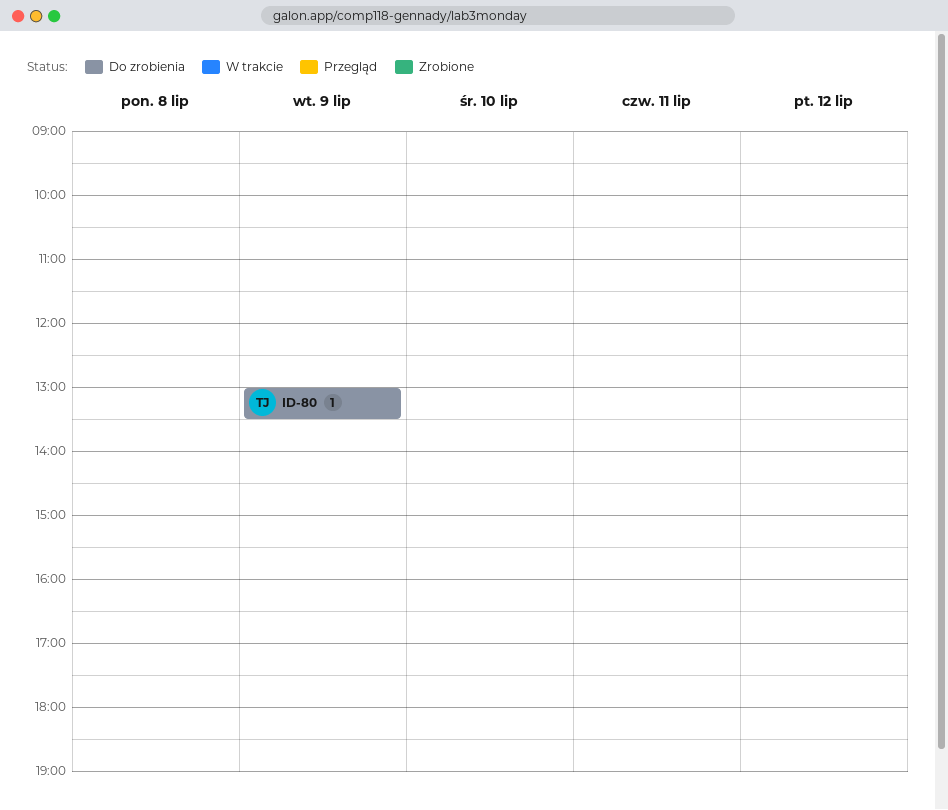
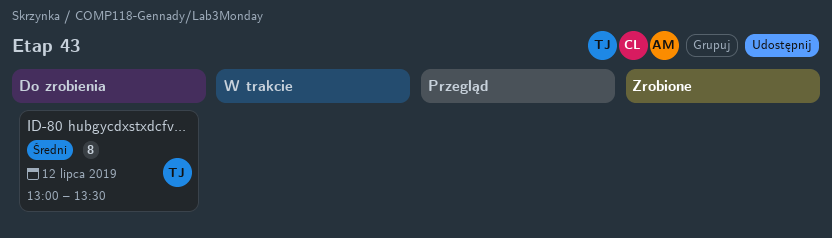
ID-80, estimate: 1 -> 8
ID-80, day: Jul 9 -> Jul 12

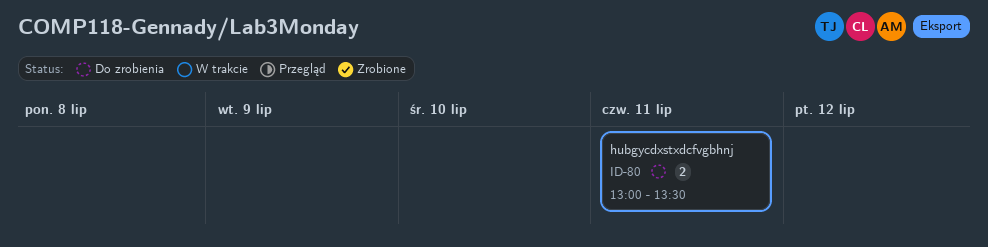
ID-80, estimate: 8 -> 2
ID-80, day: Jul 12 -> Jul 11

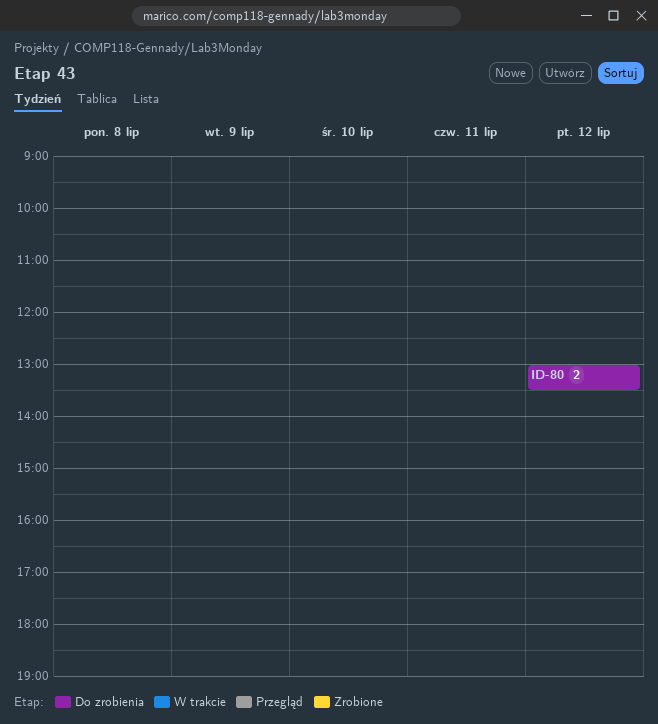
ID-80, day: Jul 11 -> Jul 12

